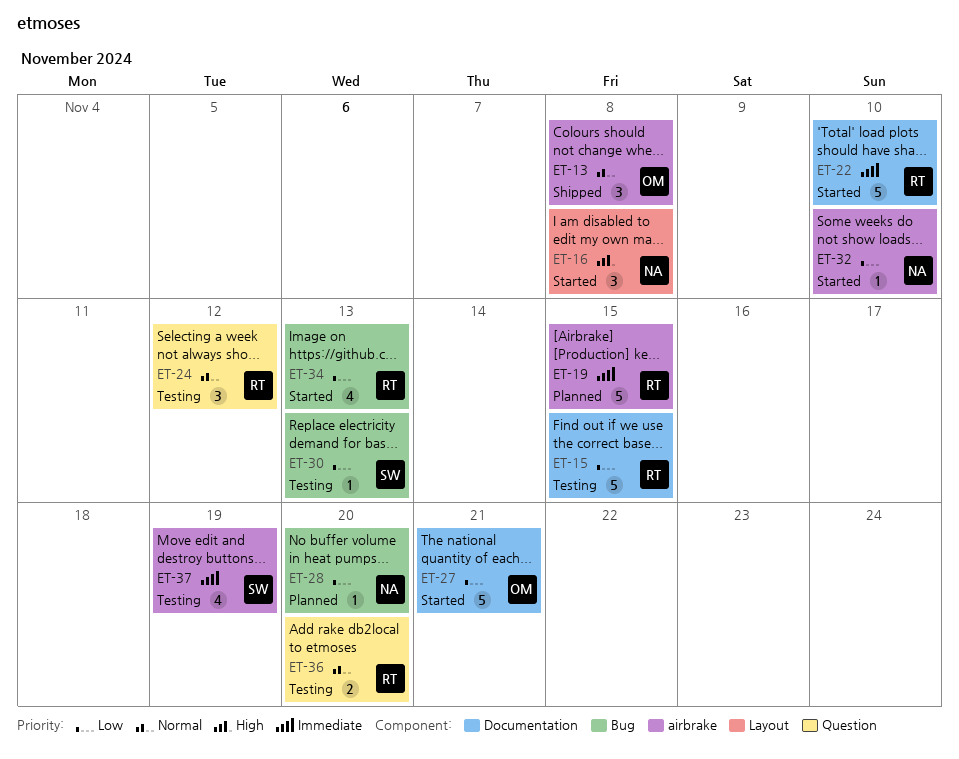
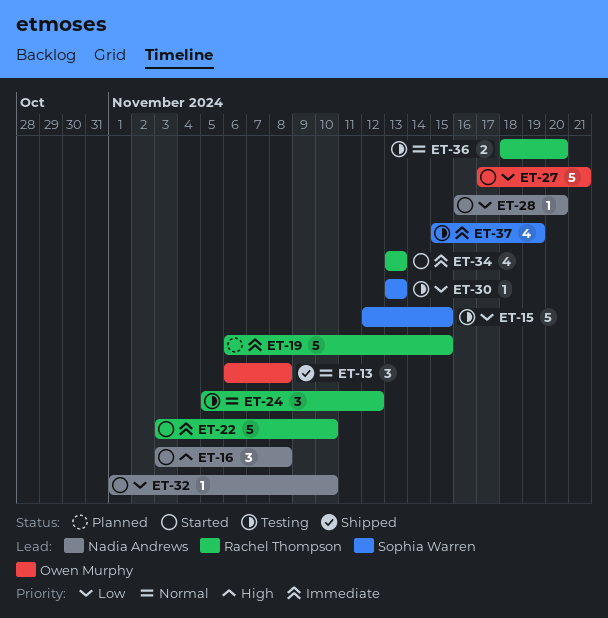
ET-15, owner: Rachel Thompson -> Sophia Warren
ET-28, status: Planned -> Started
ET-34, priority: Low -> Immediate

